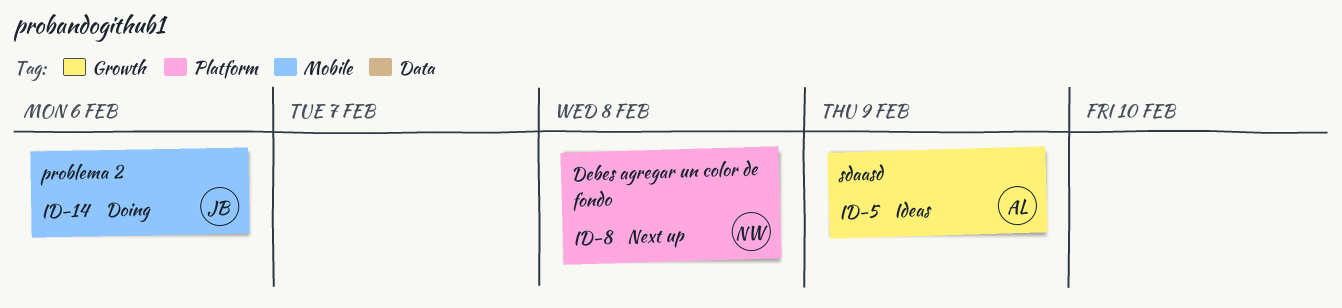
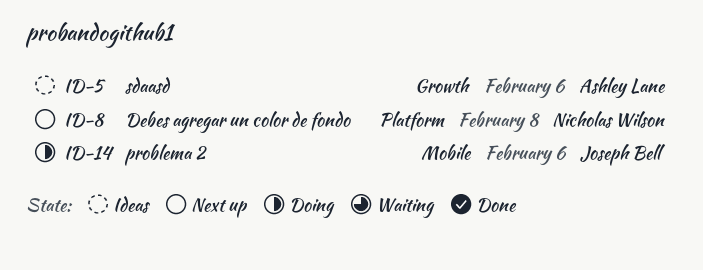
ID-5, due: Feb 9 -> Feb 6

